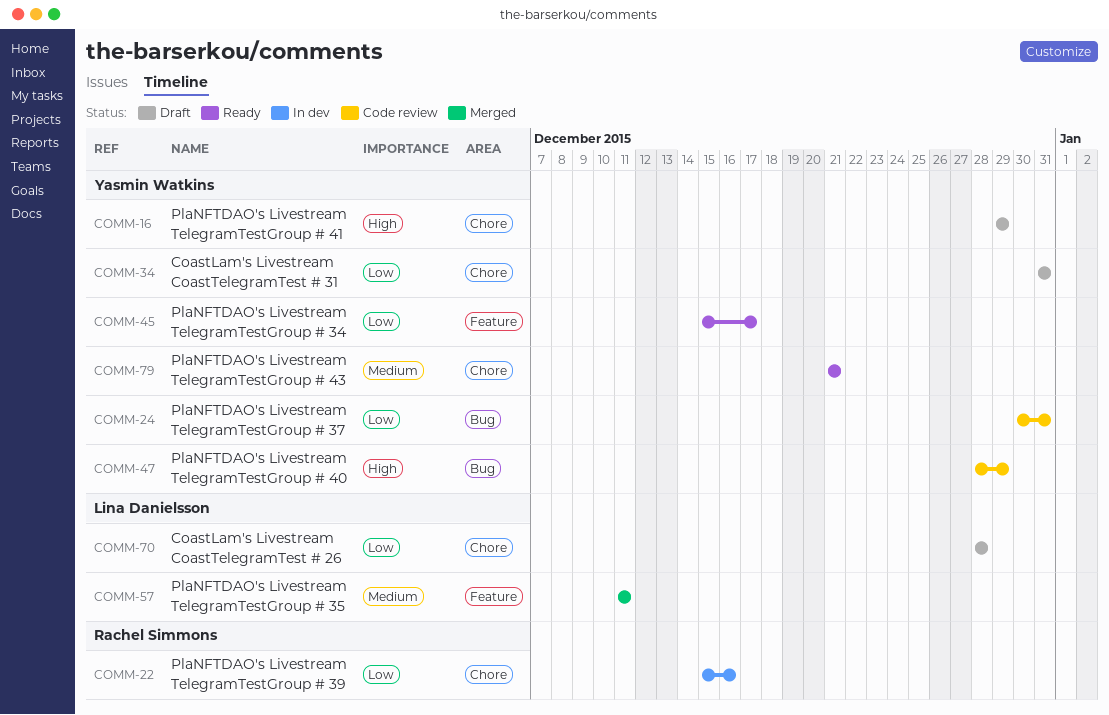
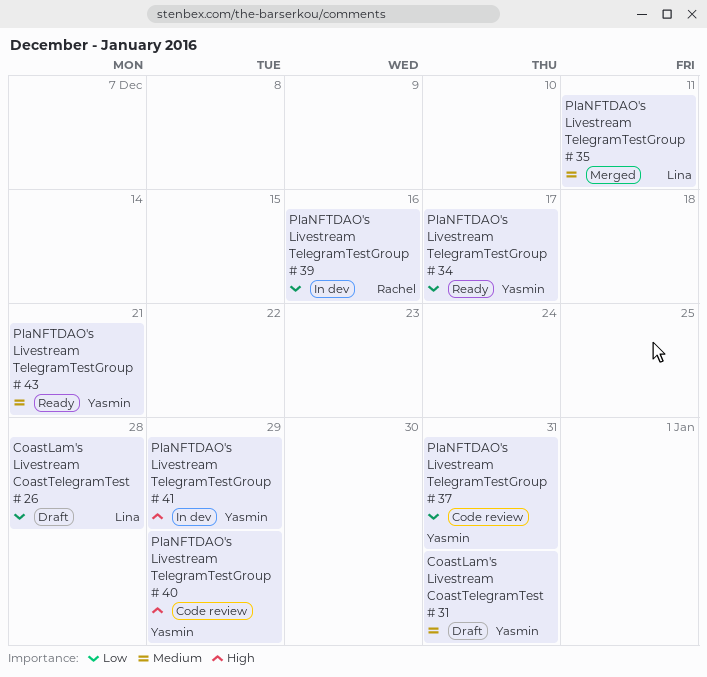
CoastLam's Livestream CoastTelegramTest # 31, priority: Low -> Medium
PlaNFTDAO's Livestream TelegramTestGroup # 41, status: Draft -> In dev

